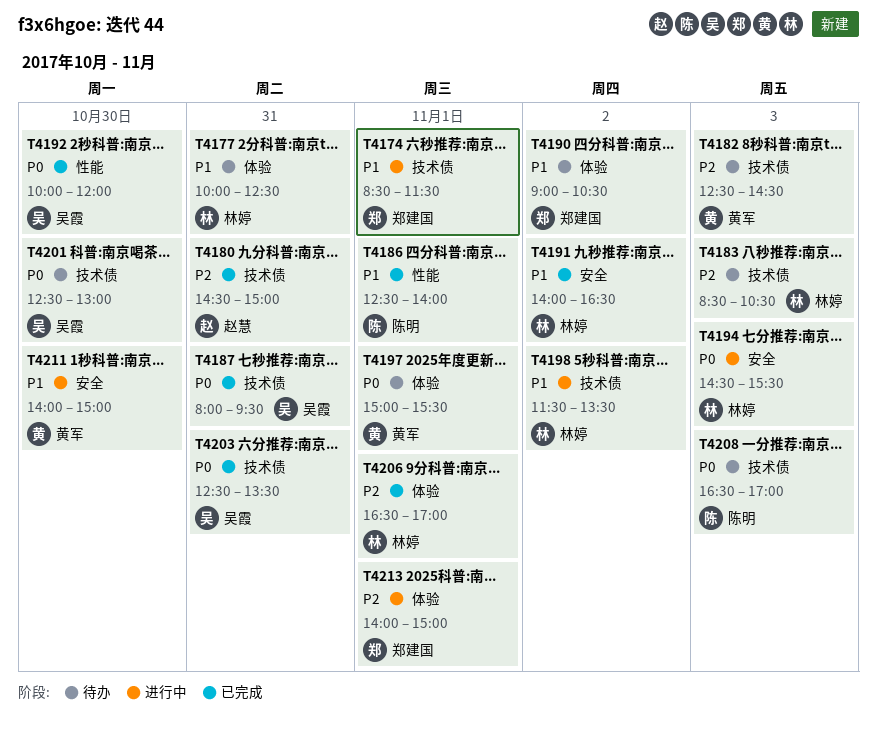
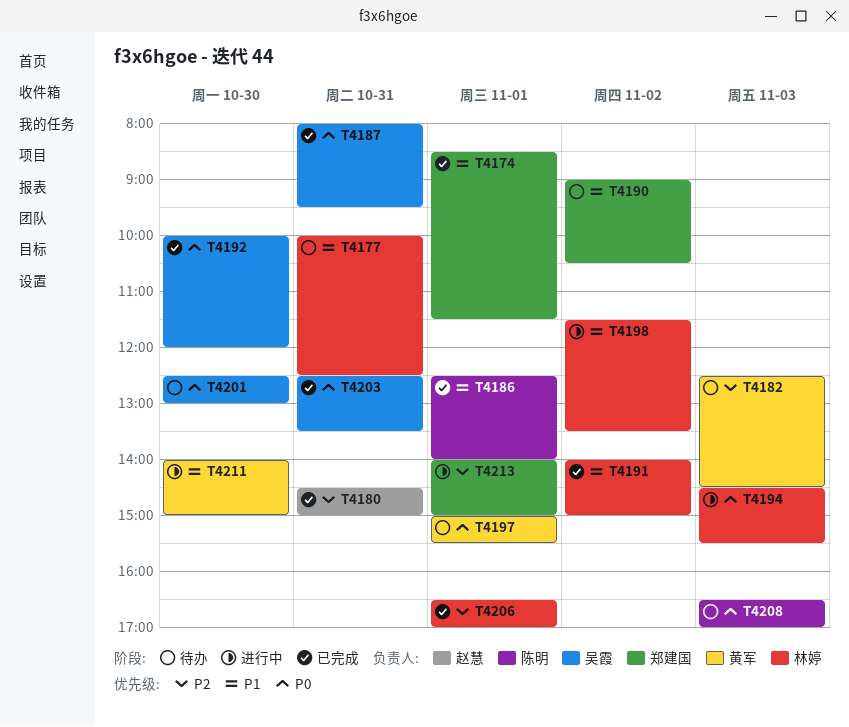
T4174, status: 进行中 -> 已完成
T4183: present -> none
T4191, ends: 16:30 -> 15:00

